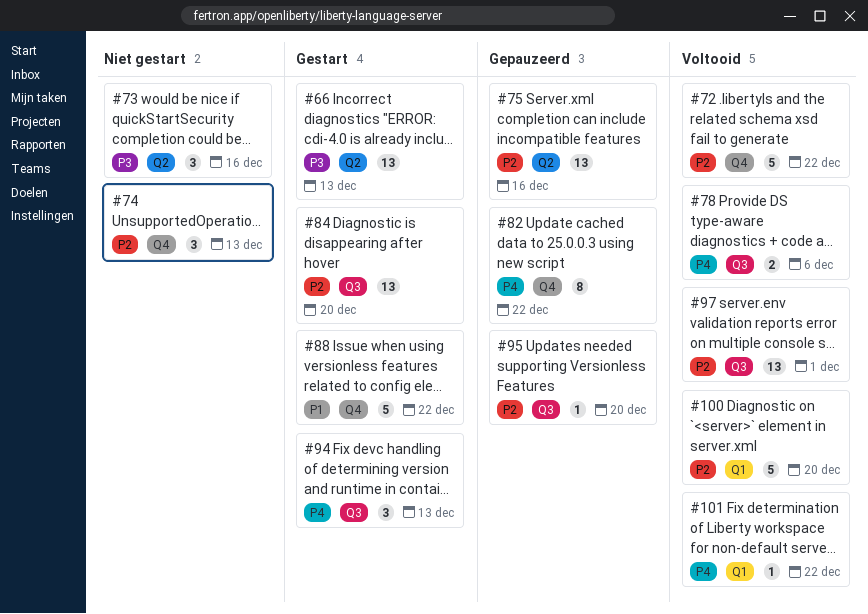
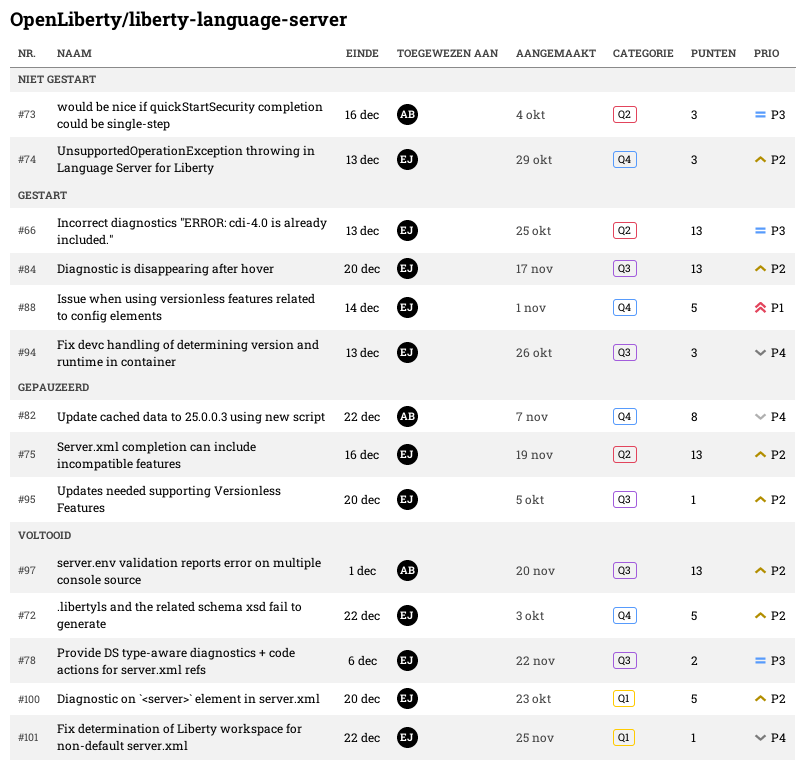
#78, priority: P4 -> P3
#88, due: Dec 22 -> Dec 14

